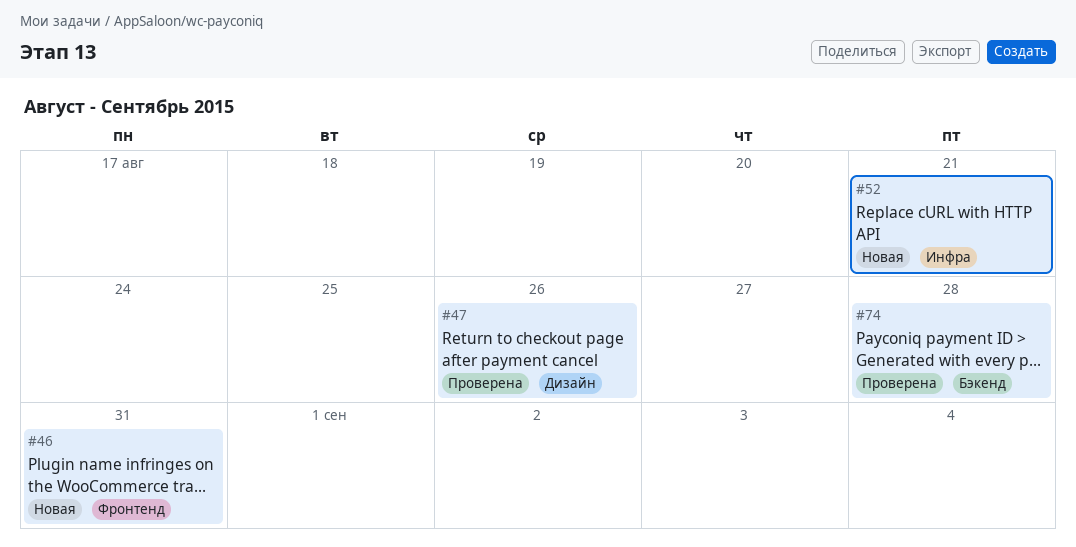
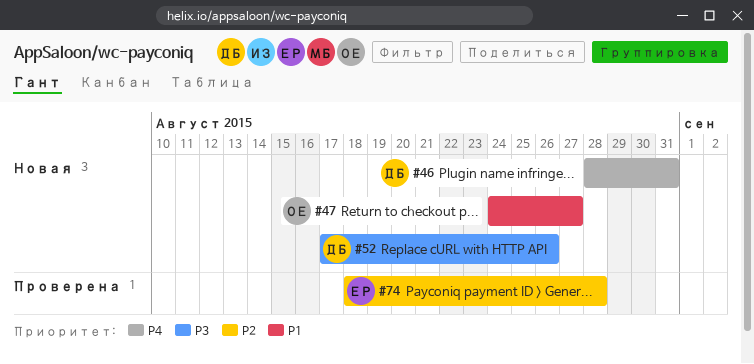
#47, status: Проверена -> Новая
#47, due: Aug 26 -> Aug 27
#52, due: Aug 21 -> Aug 26

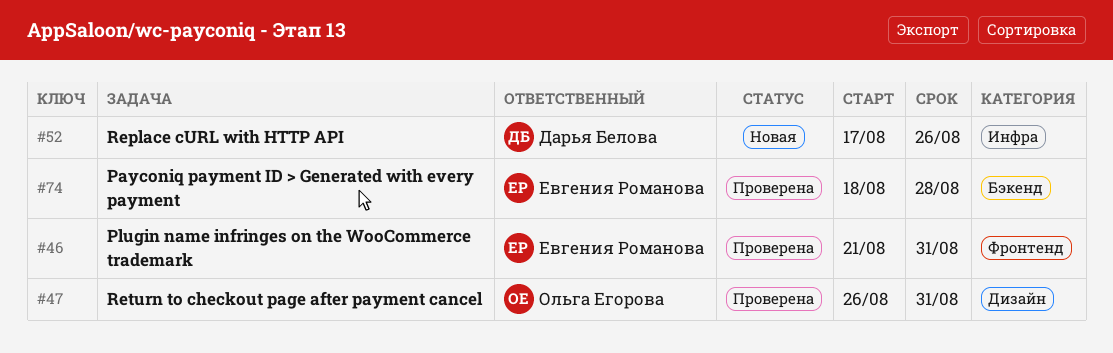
#46, status: Новая -> Проверена
#46, owner: Дарья Белова -> Евгения Романова
#46, start: Aug 28 -> Aug 21
#47, status: Новая -> Проверена
#47, start: Aug 24 -> Aug 26
#47, due: Aug 27 -> Aug 31

